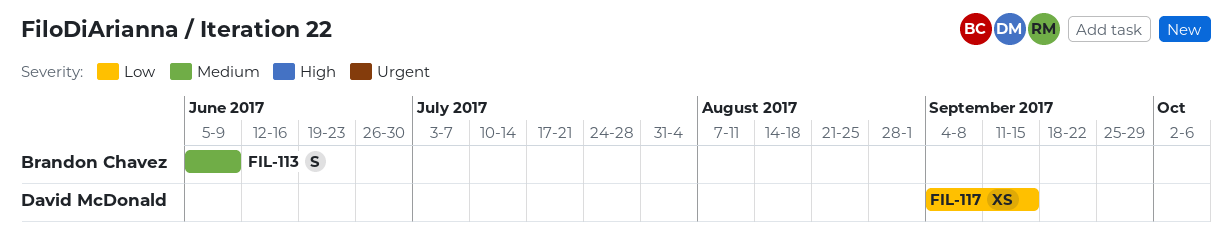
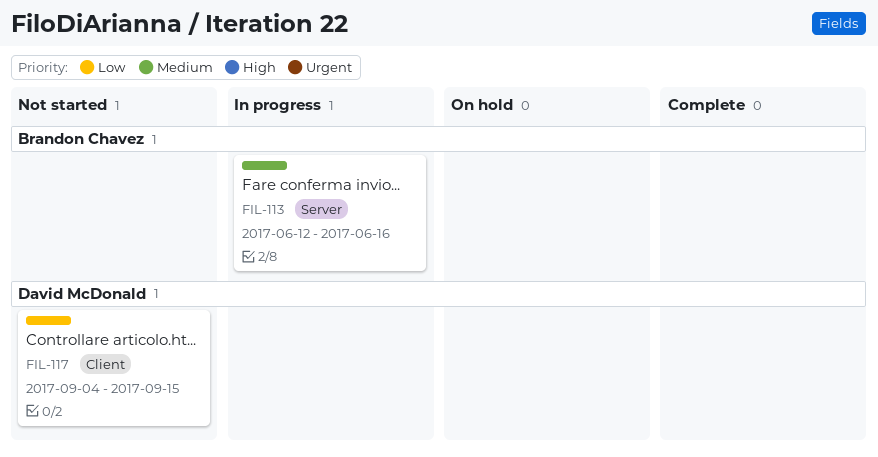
FIL-113, start: Jun 5 -> Jun 12
FIL-113, due: Jun 9 -> Jun 16

